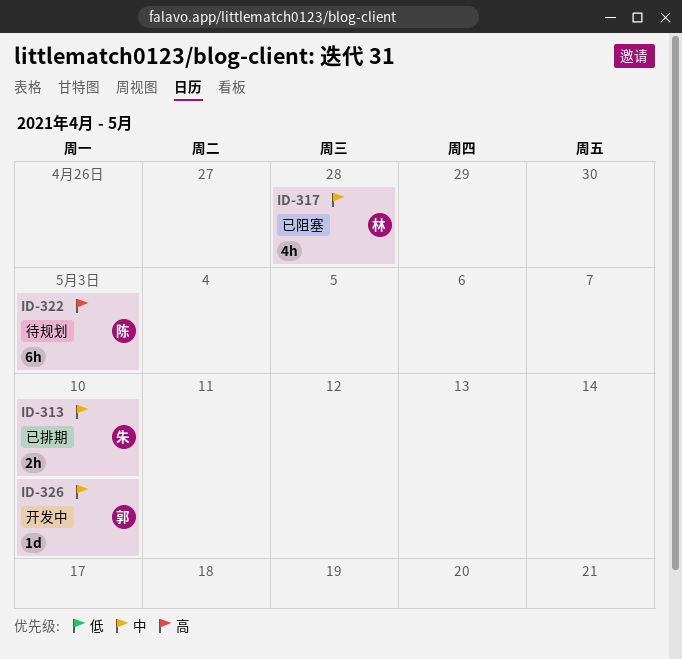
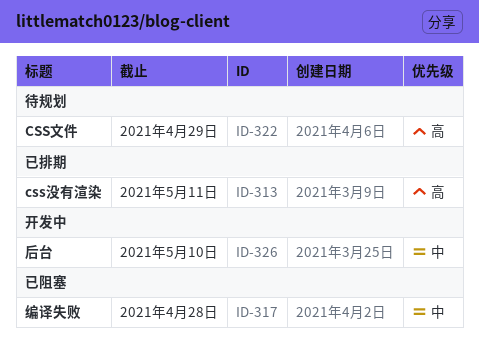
ID-313, priority: 中 -> 高
ID-313, due: May 10 -> May 11
ID-322, due: May 3 -> Apr 29

